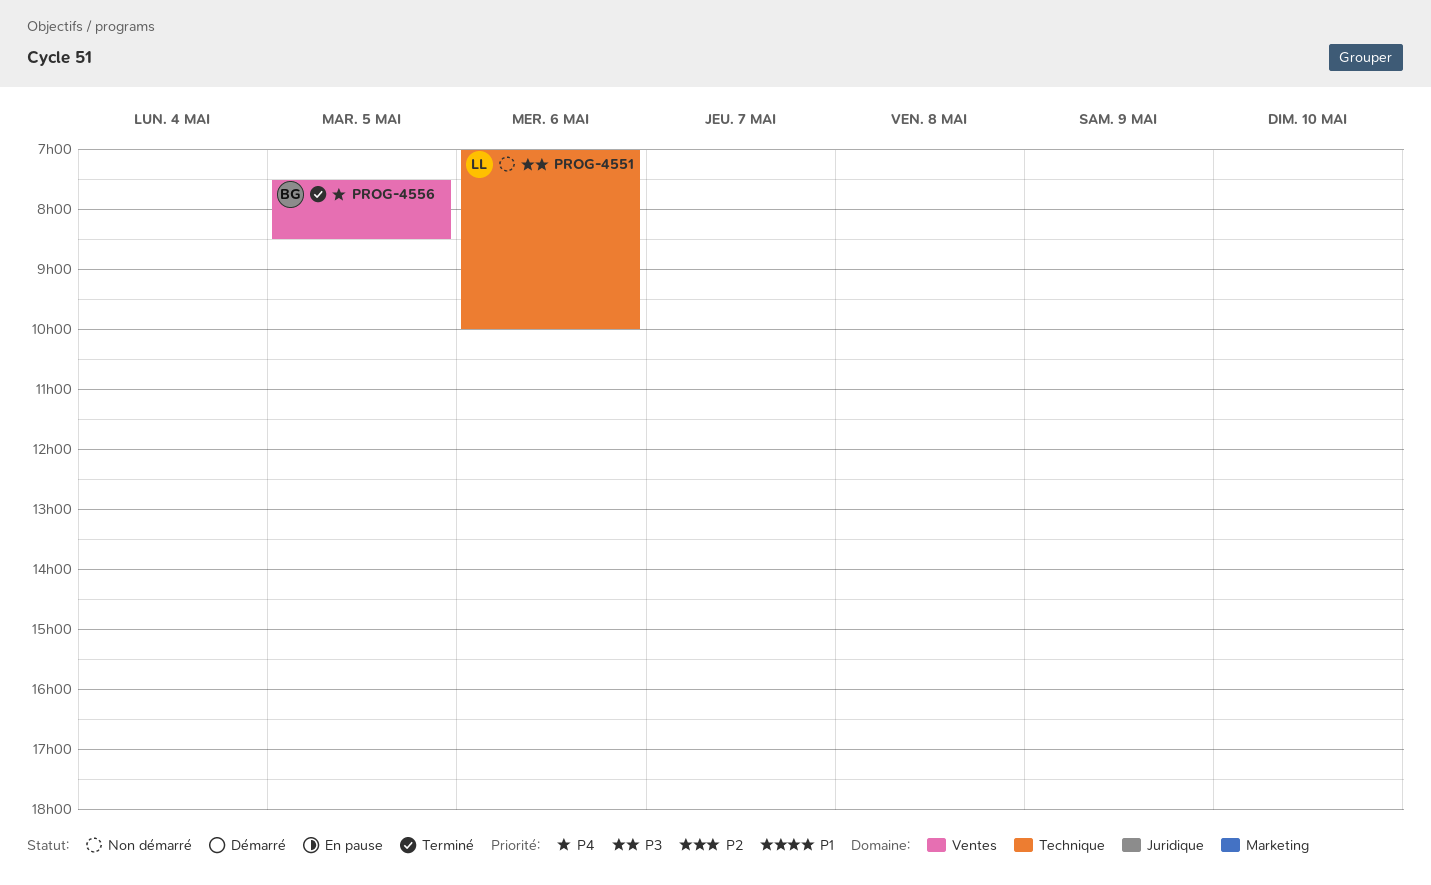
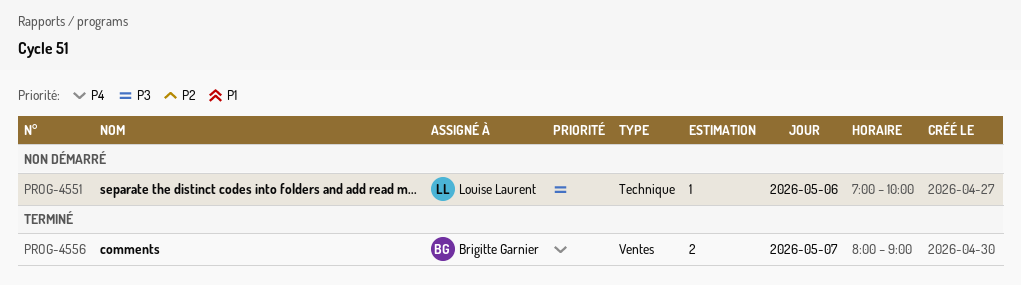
PROG-4556, day: May 5 -> May 7
PROG-4556, begins: 07:30 -> 08:00
PROG-4556, ends: 08:30 -> 09:00

